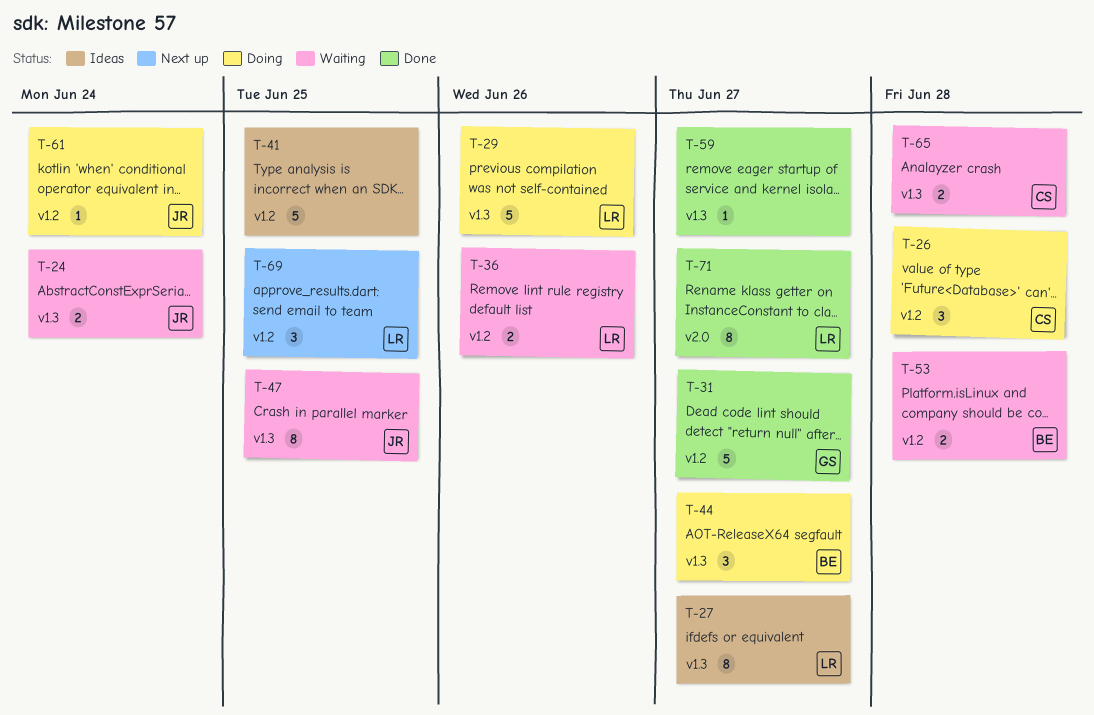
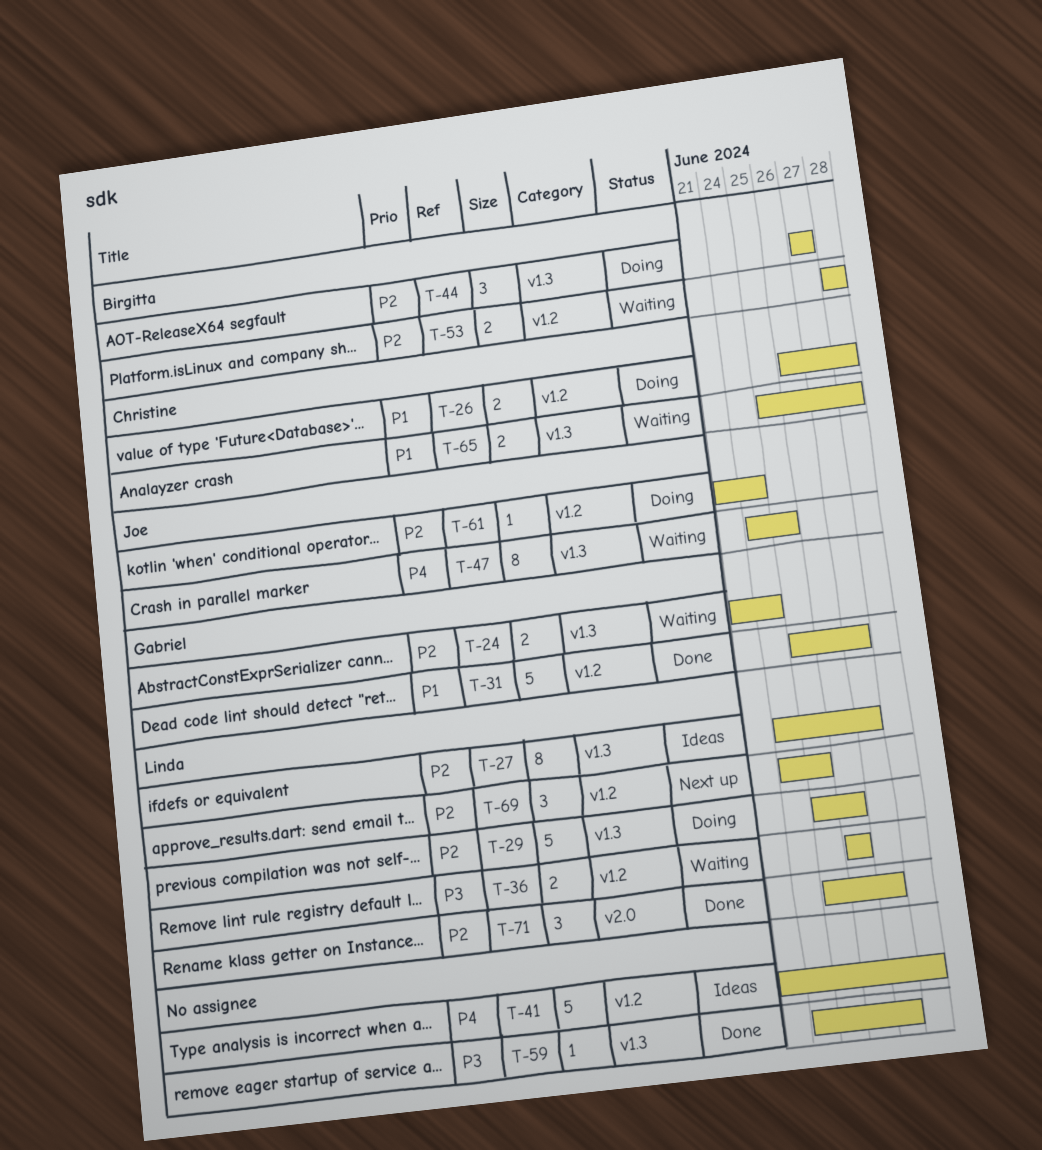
T-24, owner: Joe -> Gabriel
T-26, estimate: 3 -> 2
T-41, due: Jun 25 -> Jun 28
T-71, estimate: 8 -> 3

